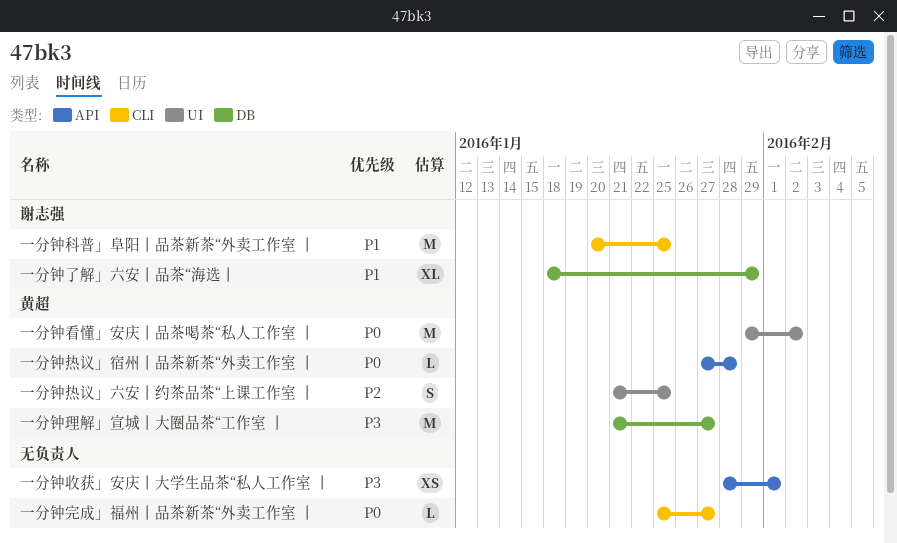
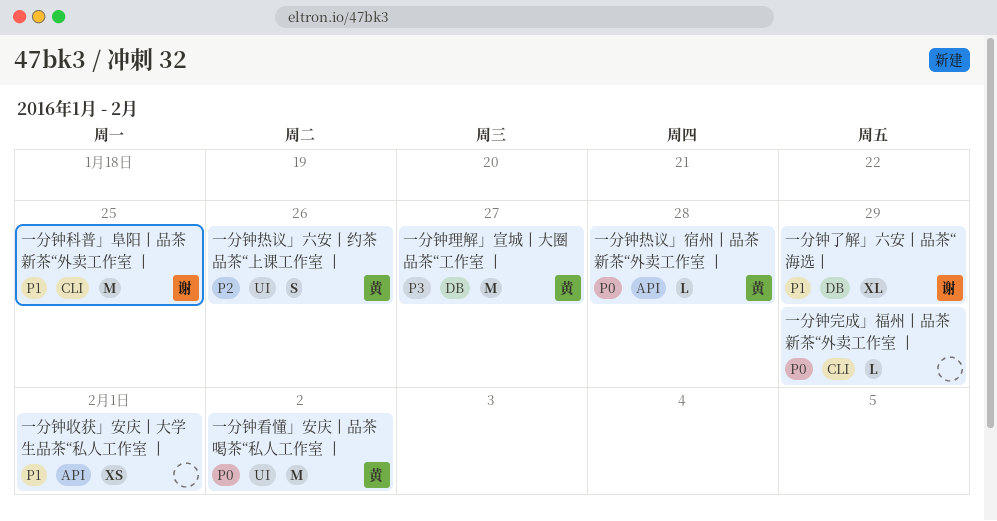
一分钟完成」福州丨品茶新茶“外卖工作室 丨, due: Jan 27 -> Jan 29
一分钟收获」安庆丨大学生品茶“私人工作室 丨, priority: P3 -> P1
一分钟热议」六安丨约茶品茶“上课工作室 丨, due: Jan 25 -> Jan 26

